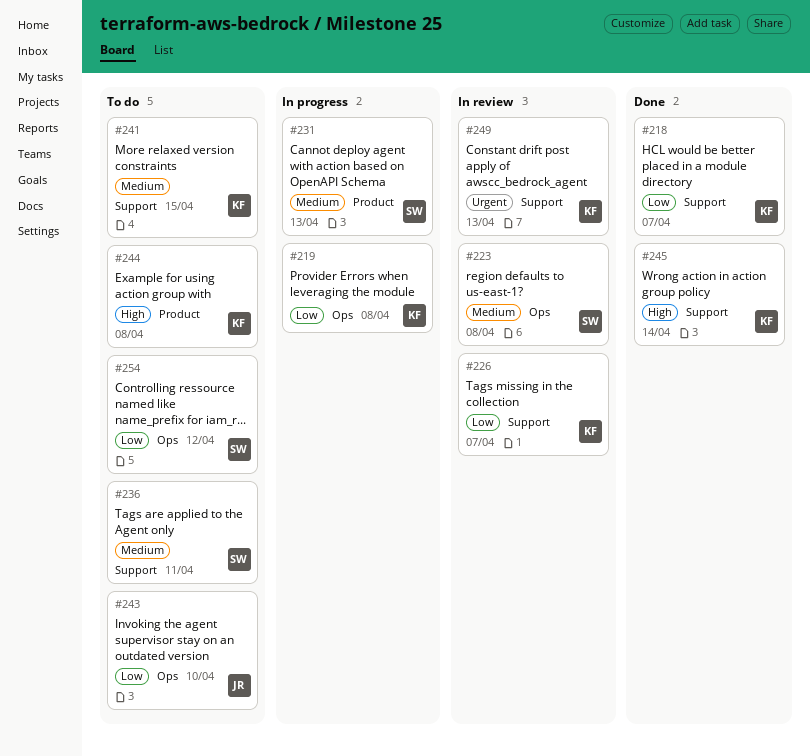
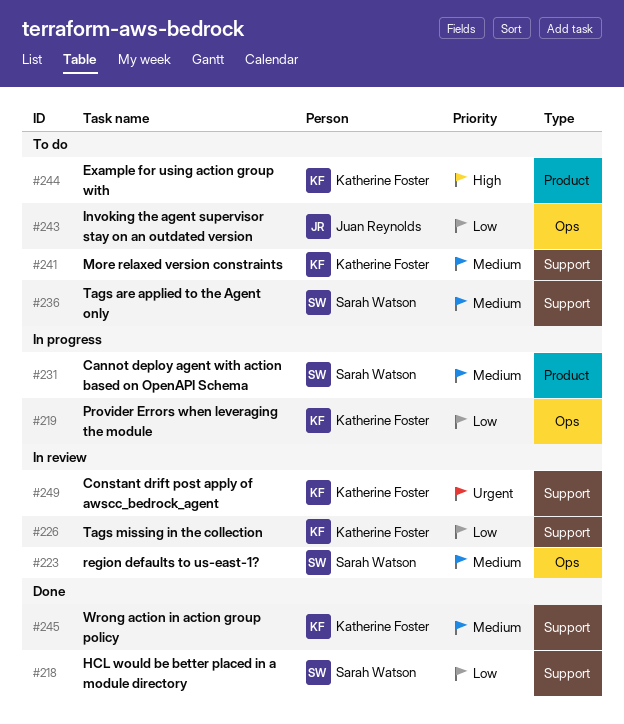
#218, owner: Katherine Foster -> Sarah Watson
#245, priority: High -> Medium
#254: present -> none

